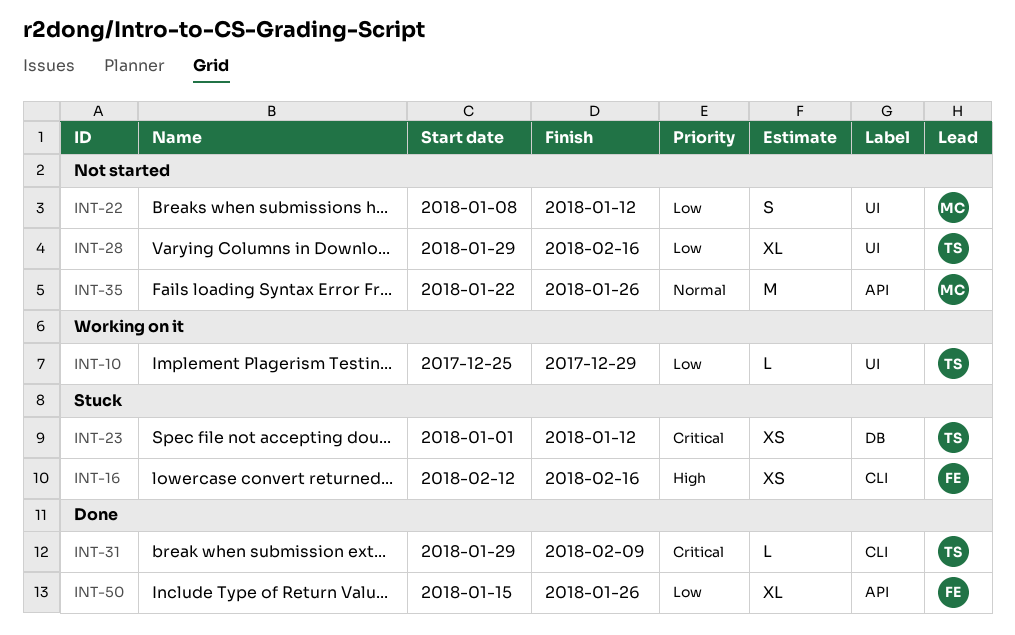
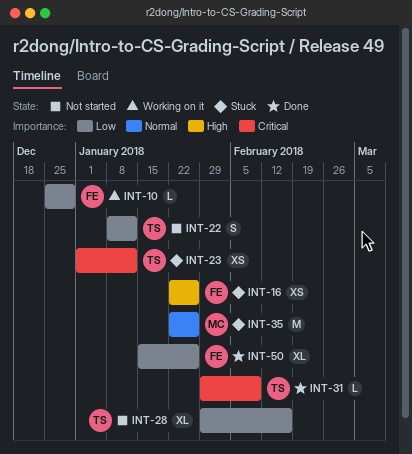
INT-10, owner: TS -> FE
INT-16, start: Feb 12 -> Jan 22
INT-16, due: Feb 16 -> Jan 26
INT-22, owner: MC -> TS
INT-35, status: Not started -> Stuck

